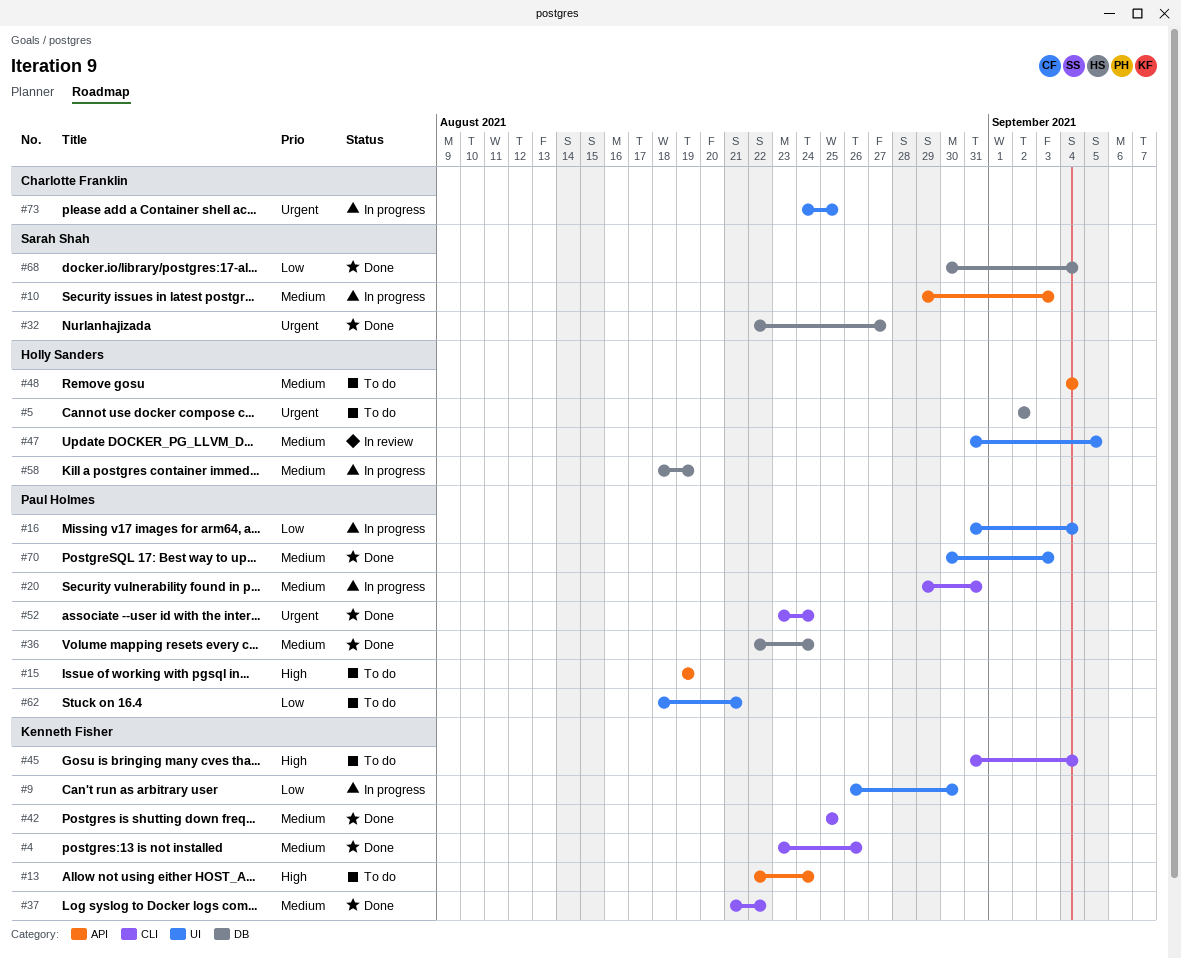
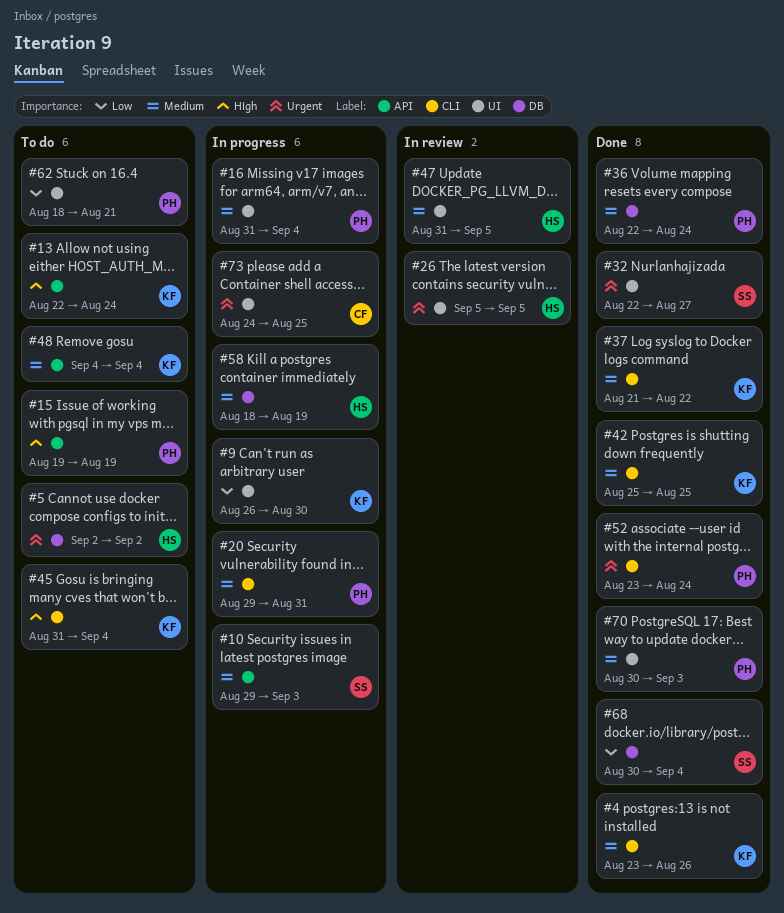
#16, priority: Low -> Medium
#26: none -> present
#32, label: DB -> UI
#48, owner: Holly Sanders -> Kenneth Fisher

